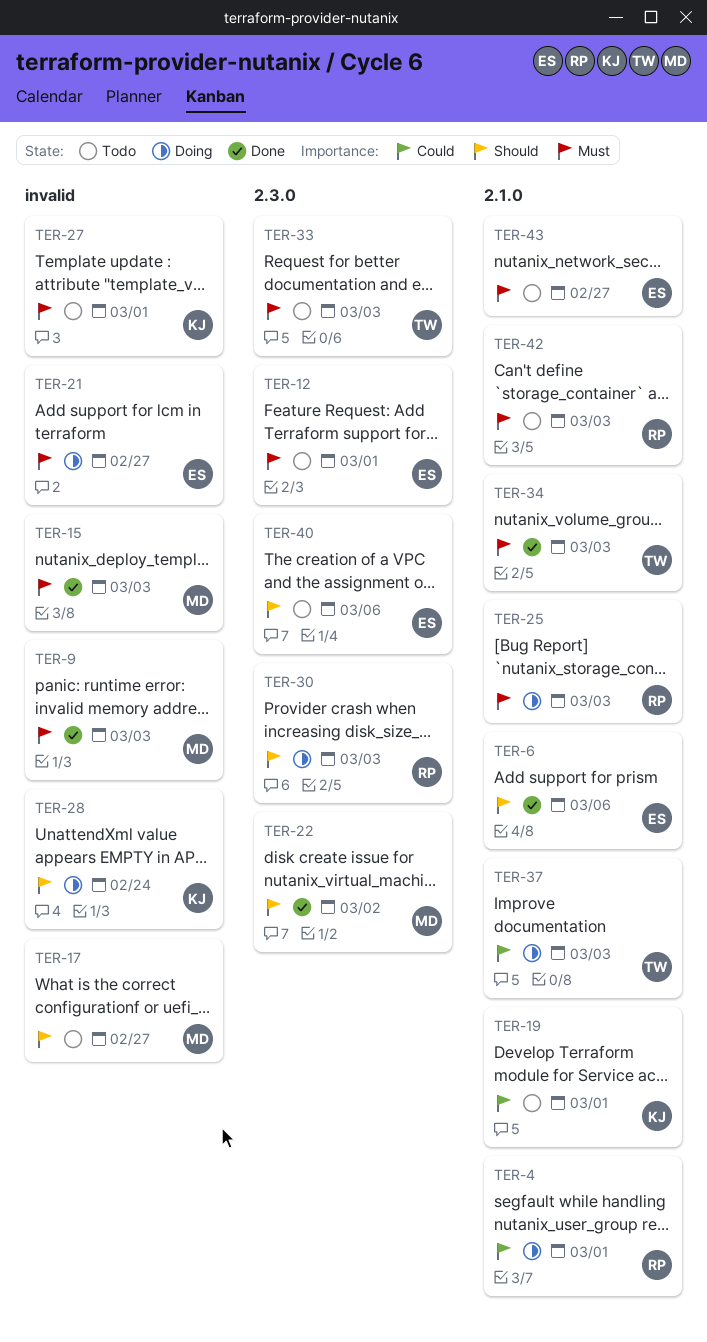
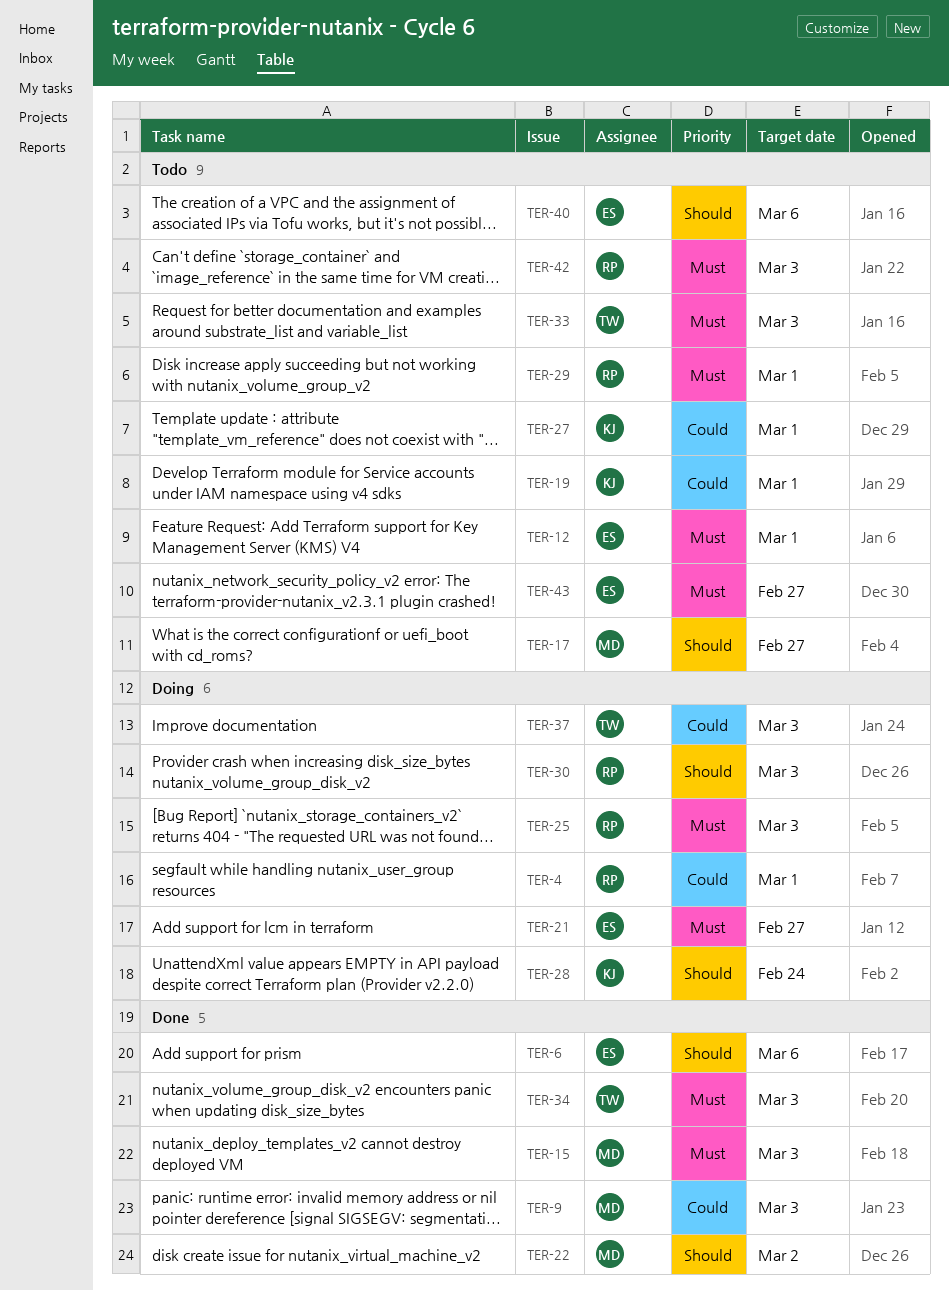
TER-9, priority: Must -> Could
TER-27, priority: Must -> Could
TER-29: none -> present

